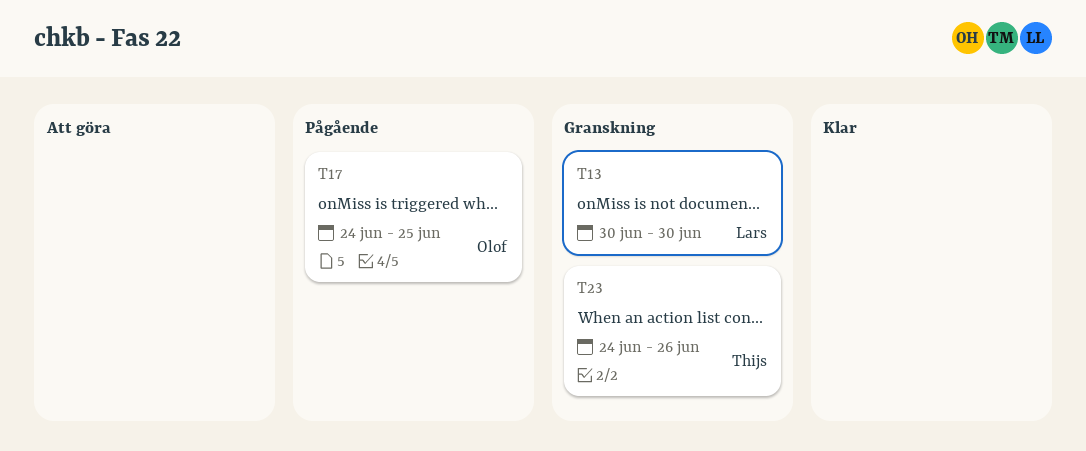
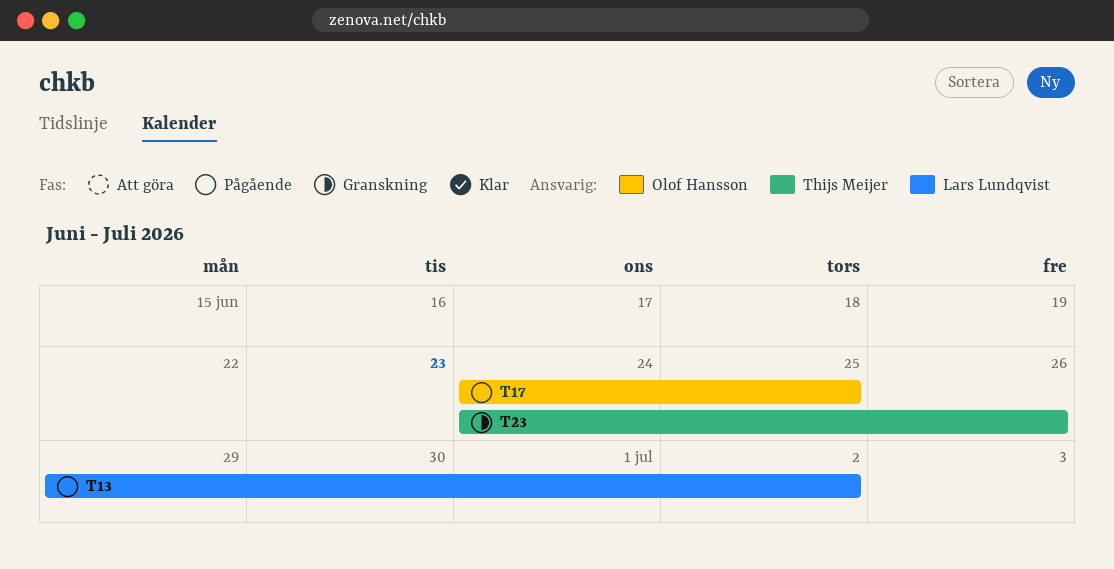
T13, status: Granskning -> Pågående
T13, start: Jun 30 -> Jun 29
T13, due: Jun 30 -> Jul 2

